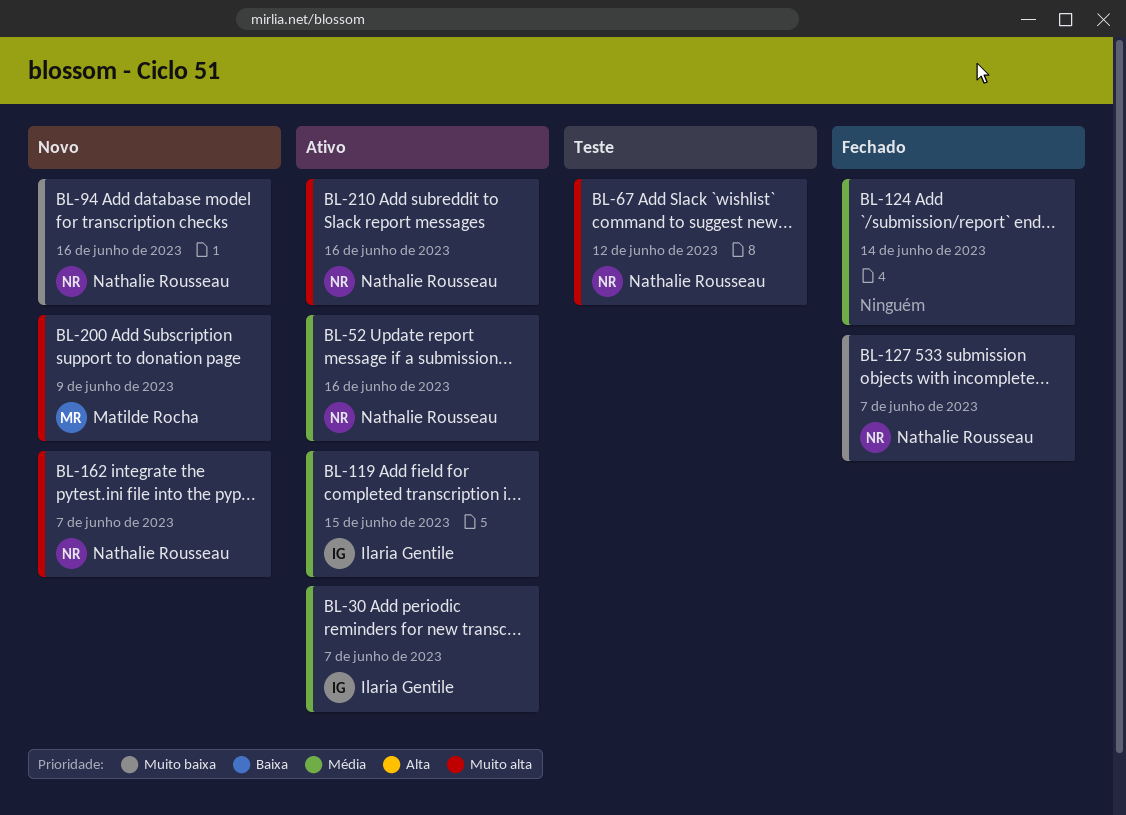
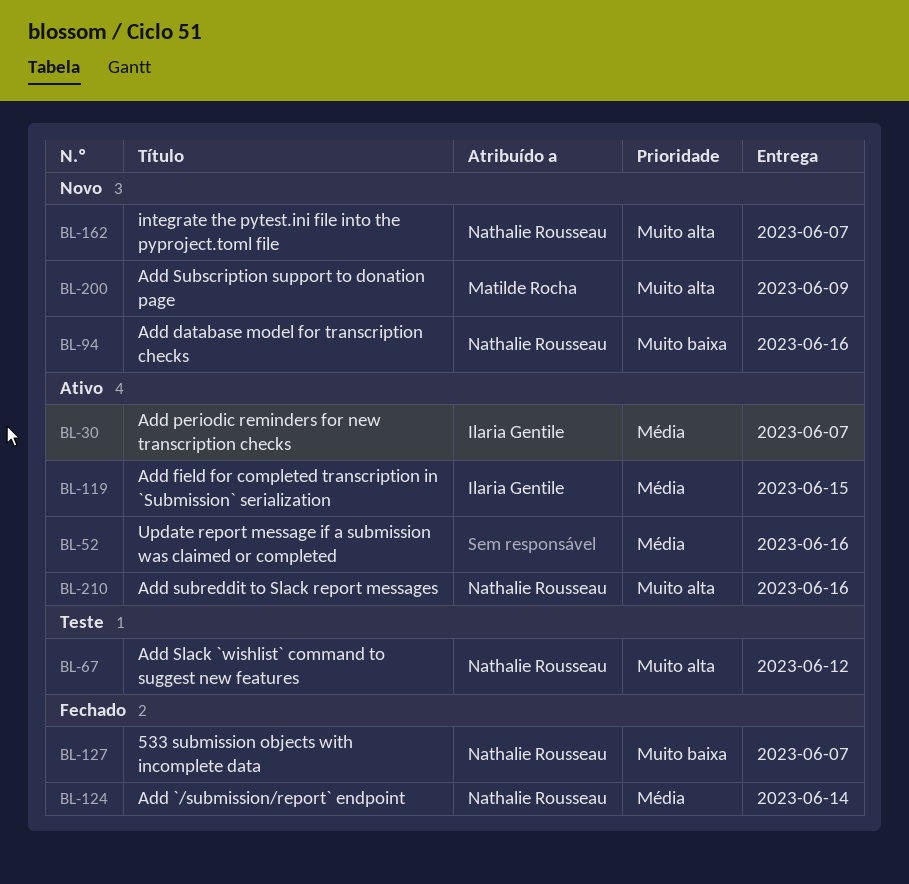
BL-52, owner: Nathalie Rousseau -> none
BL-124, owner: none -> Nathalie Rousseau

